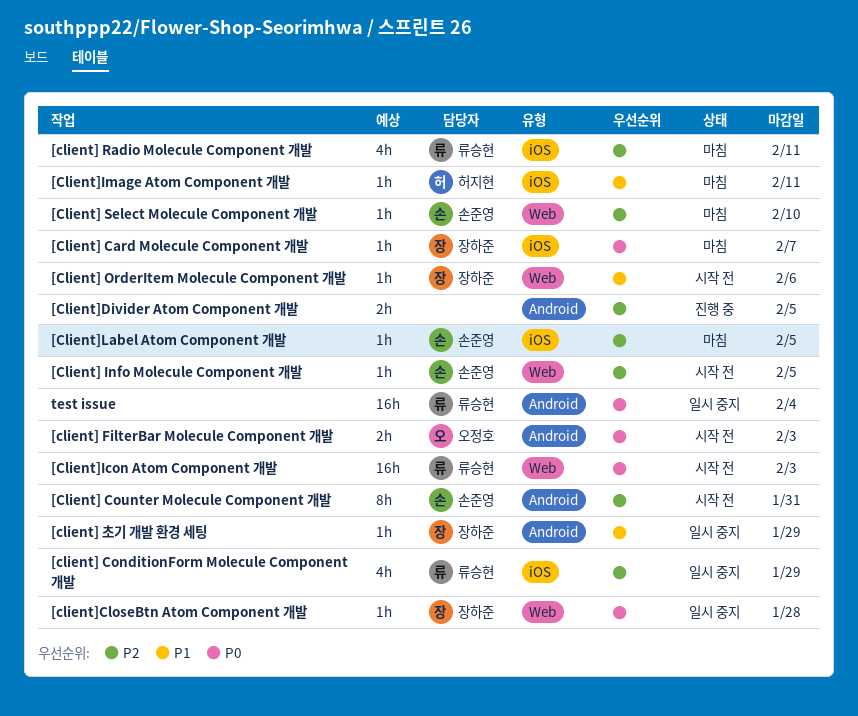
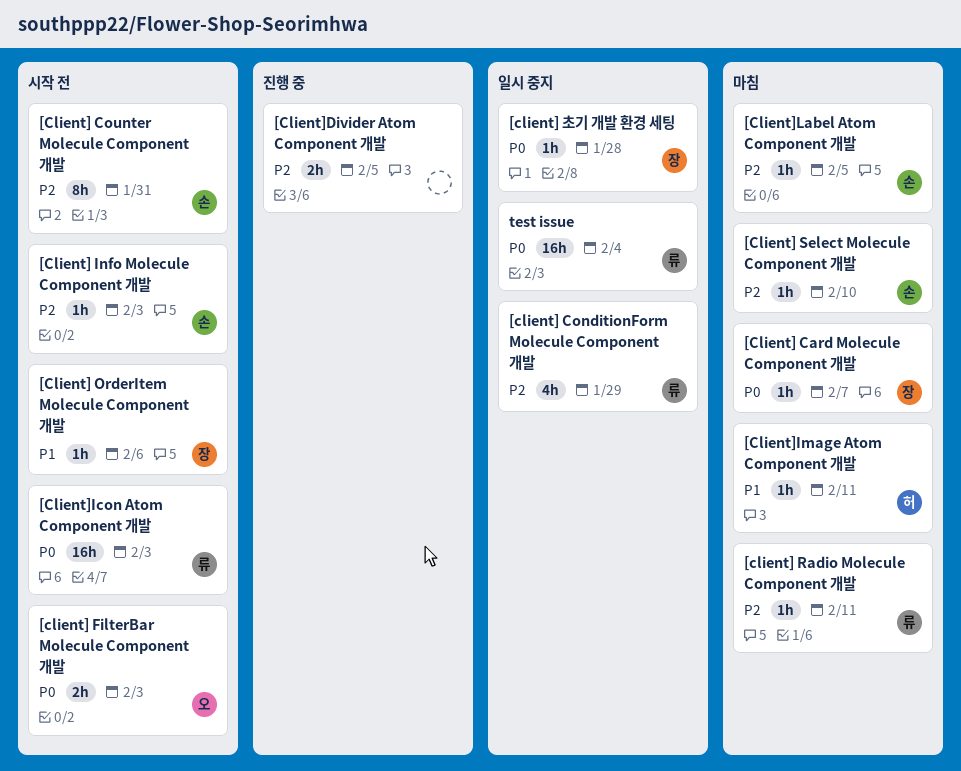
[Client] Info Molecule Component 개발, due: Feb 5 -> Feb 3
[client] Radio Molecule Component 개발, estimate: 4h -> 1h
[client] 초기 개발 환경 세팅, priority: P1 -> P0
[client] 초기 개발 환경 세팅, due: Jan 29 -> Jan 28
[client]CloseBtn Atom Component 개발: present -> none

